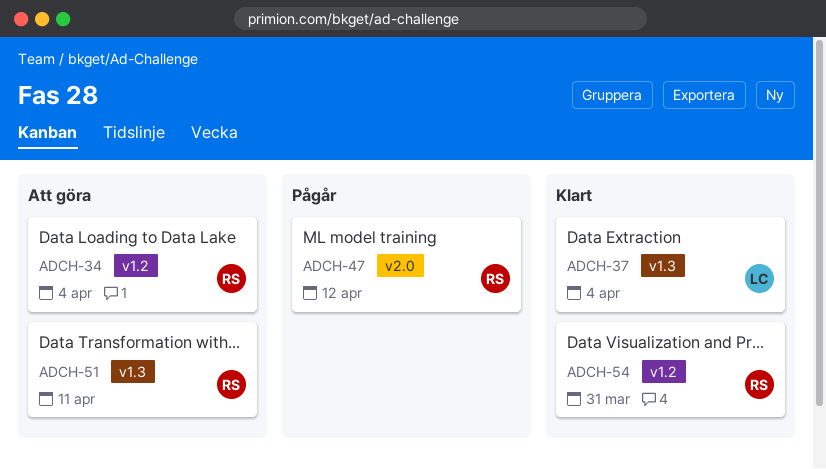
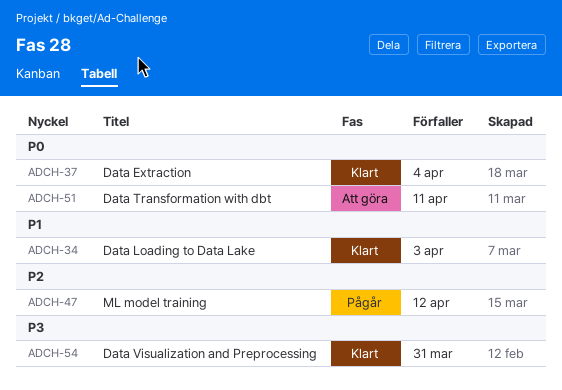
ADCH-34, status: Att göra -> Klart
ADCH-34, due: Apr 4 -> Apr 3

